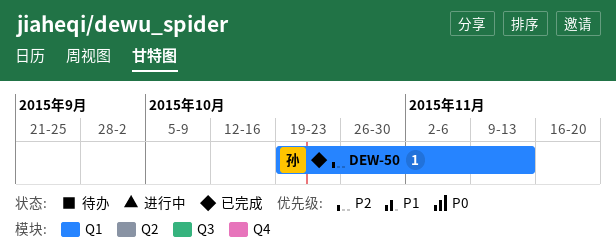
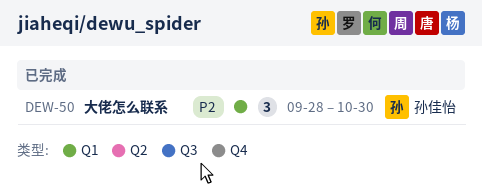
DEW-50, estimate: 1 -> 3
DEW-50, start: Oct 19 -> Sep 28
DEW-50, due: Nov 13 -> Oct 30

